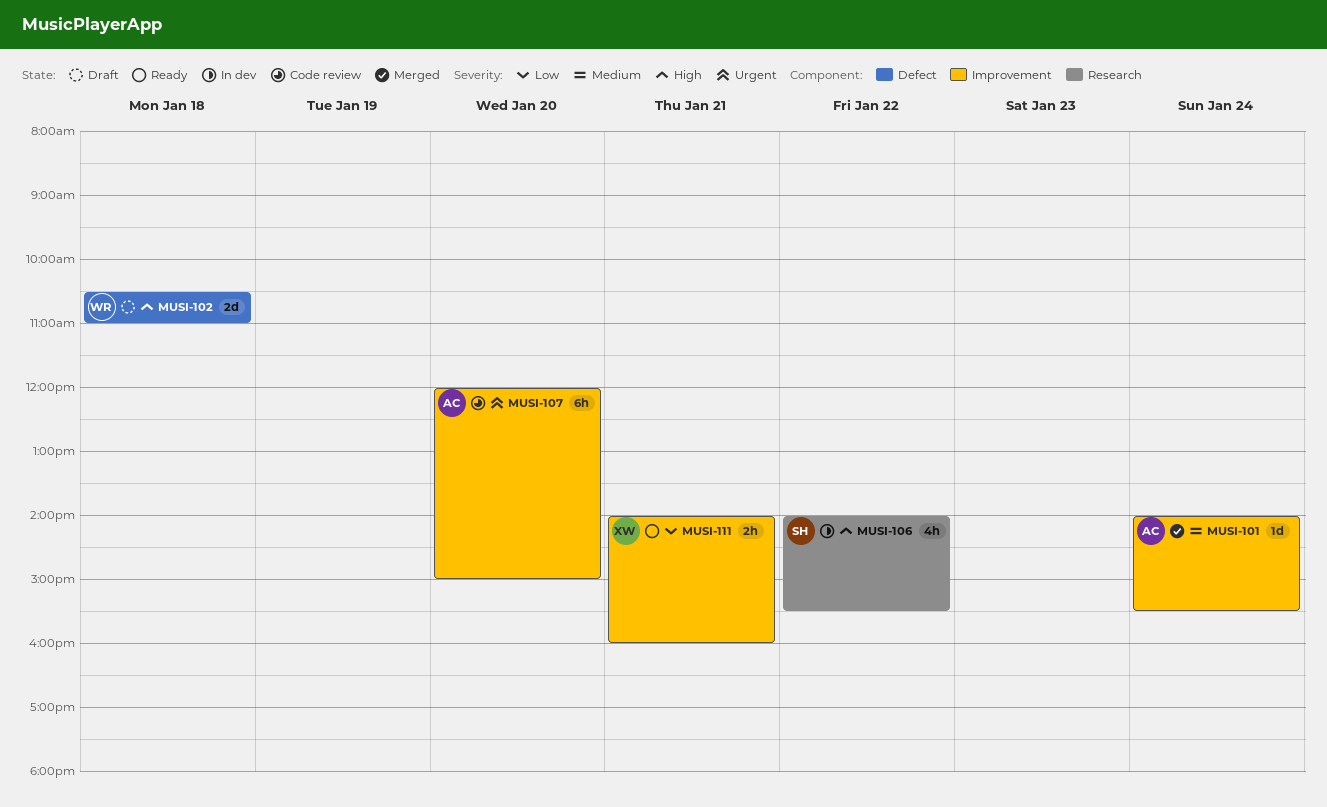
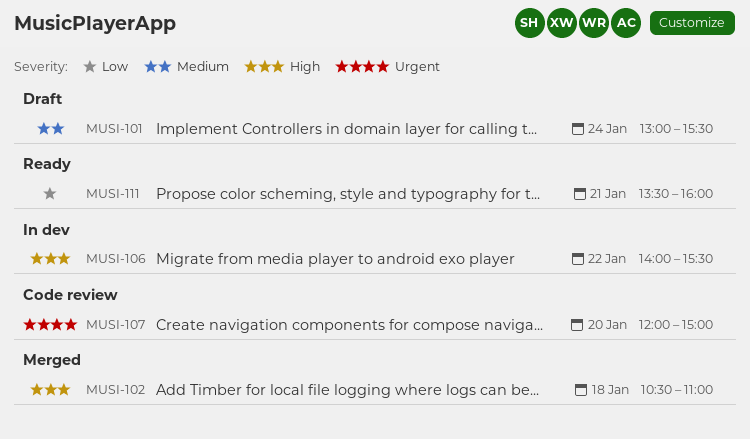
MUSI-101, status: Merged -> Draft
MUSI-101, begins: 14:00 -> 13:00
MUSI-102, status: Draft -> Merged
MUSI-111, begins: 14:00 -> 13:30

